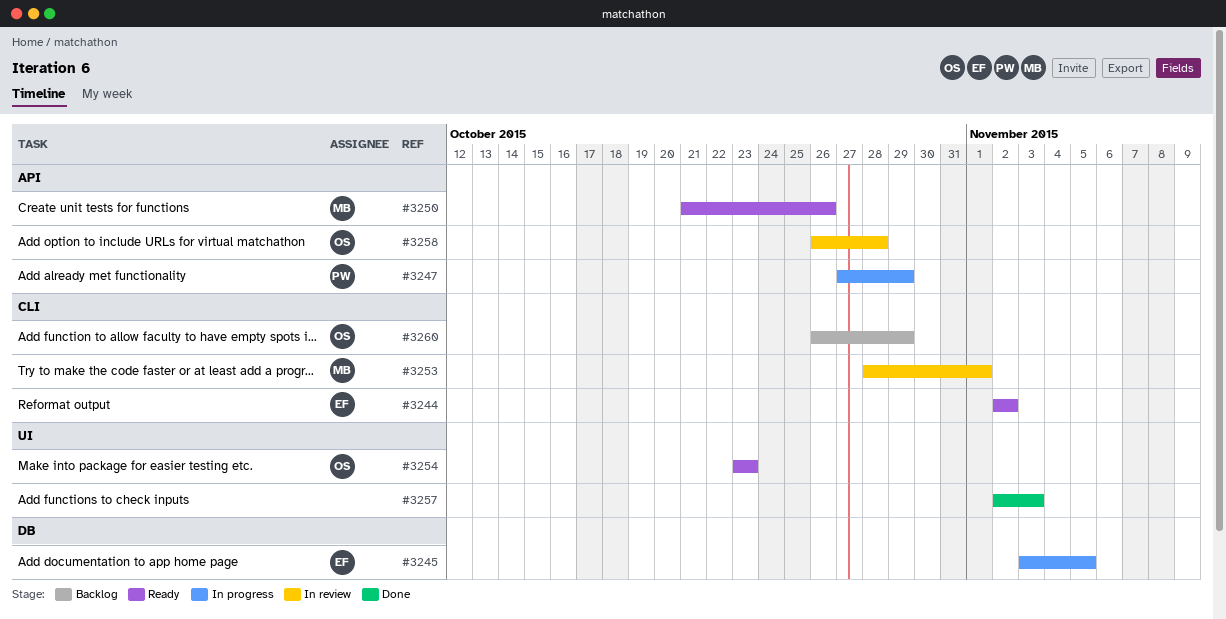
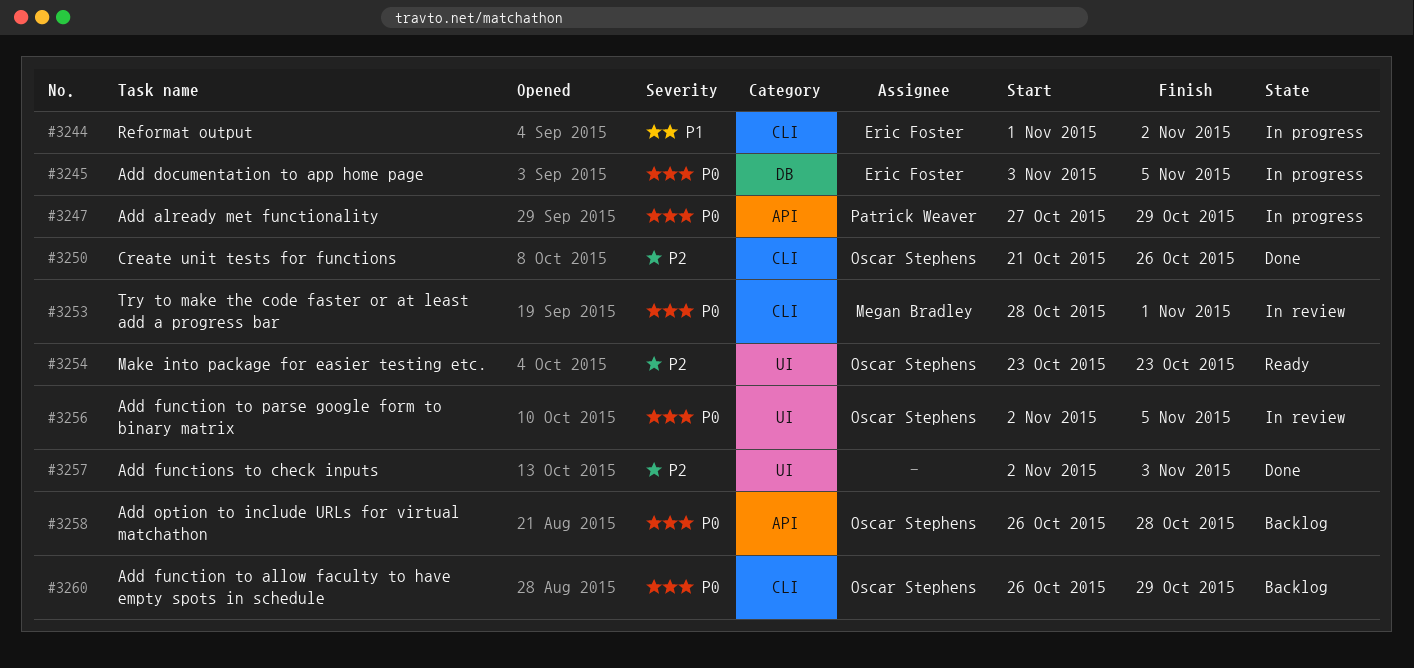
#3244, status: Ready -> In progress
#3244, start: Nov 2 -> Nov 1
#3250, status: Ready -> Done
#3250, owner: Megan Bradley -> Oscar Stephens
#3250, label: API -> CLI
#3256: none -> present
#3258, status: In review -> Backlog

